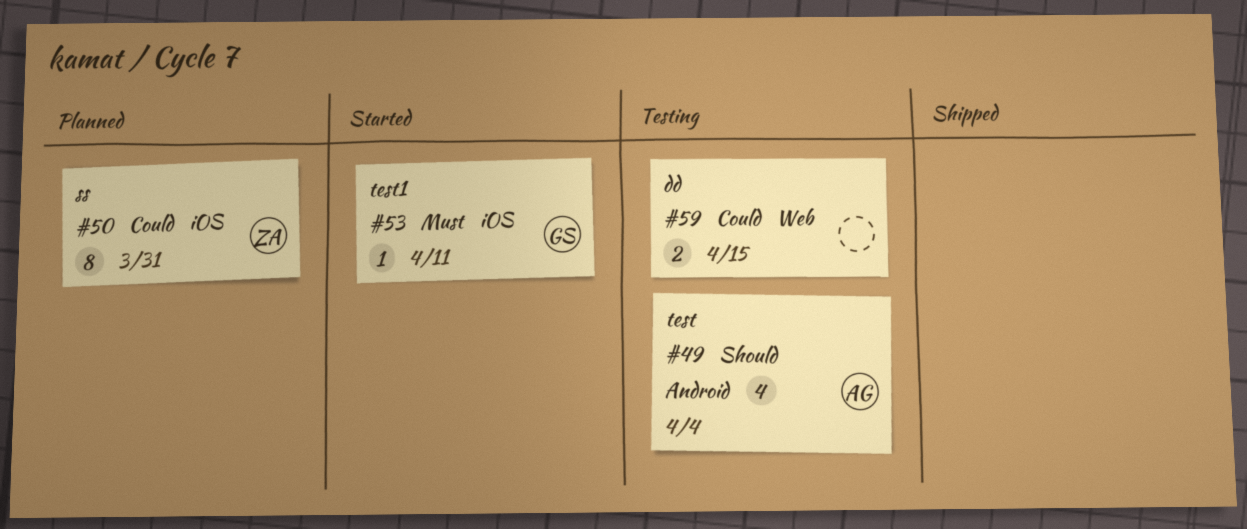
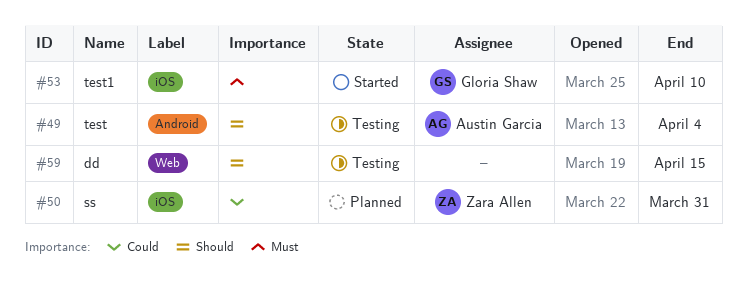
#53, due: Apr 11 -> Apr 10
#59, priority: Could -> Should

